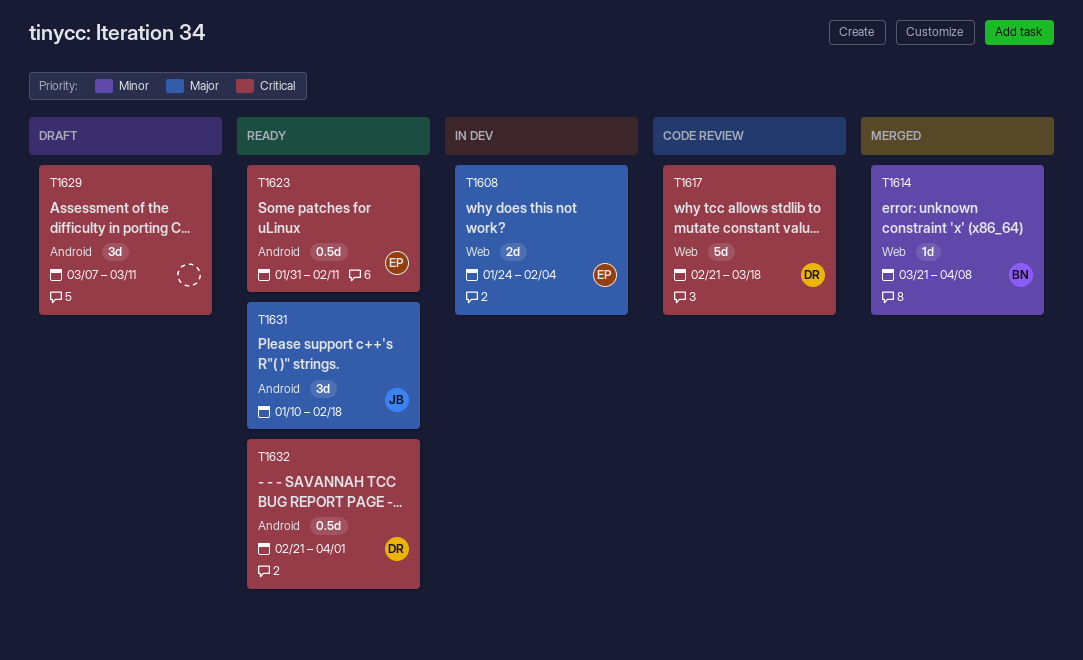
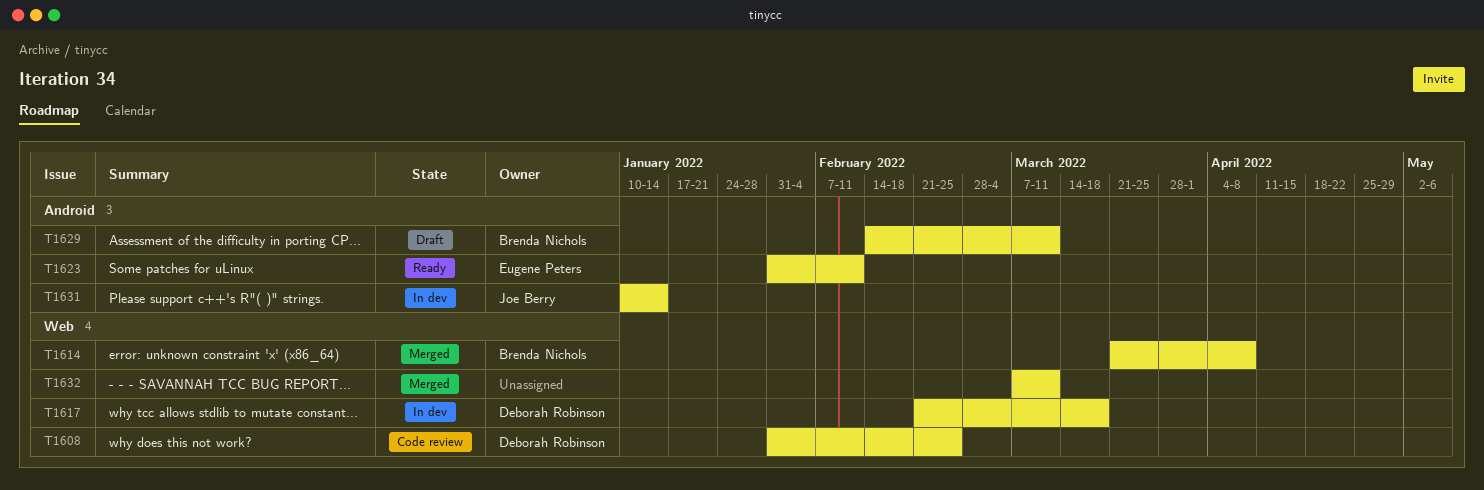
T1608, status: In dev -> Code review
T1608, owner: Eugene Peters -> Deborah Robinson
T1608, start: Jan 24 -> Jan 31
T1608, due: Feb 4 -> Feb 25
T1617, status: Code review -> In dev
T1629, owner: none -> Brenda Nichols
T1629, start: Mar 7 -> Feb 14
T1631, status: Ready -> In dev
T1631, due: Feb 18 -> Jan 14
T1632, status: Ready -> Merged
T1632, owner: Deborah Robinson -> none
T1632, label: Android -> Web
T1632, start: Feb 21 -> Mar 7
T1632, due: Apr 1 -> Mar 11

